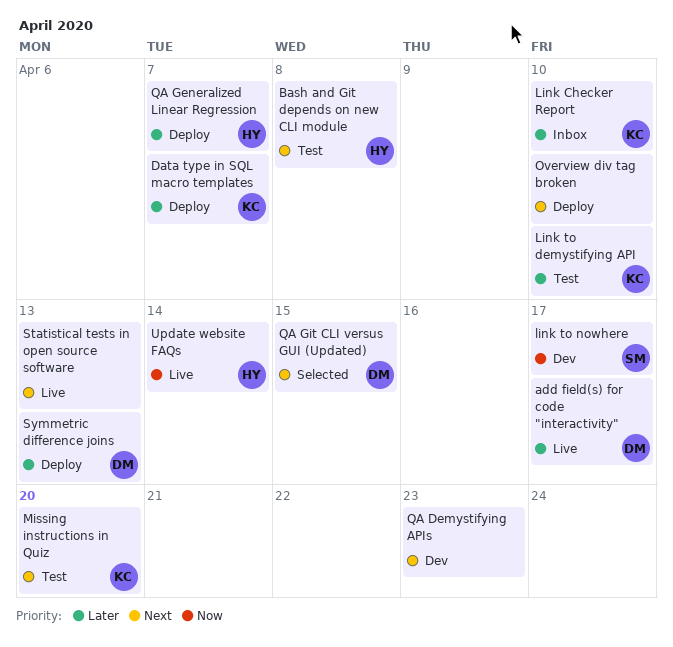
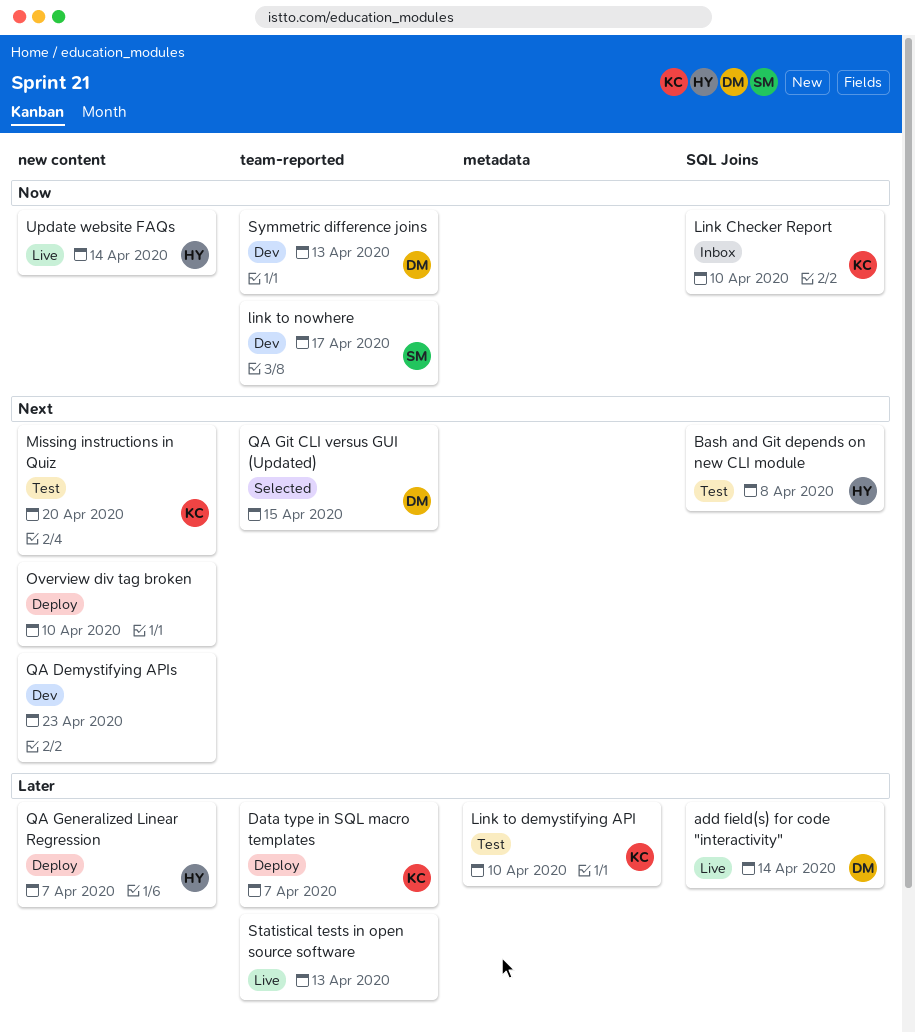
add field(s) for code "interactivity", due: Apr 17 -> Apr 14
Link Checker Report, priority: Later -> Now
Statistical tests in open source software, priority: Next -> Later
Symmetric difference joins, status: Deploy -> Dev
Symmetric difference joins, priority: Later -> Now

